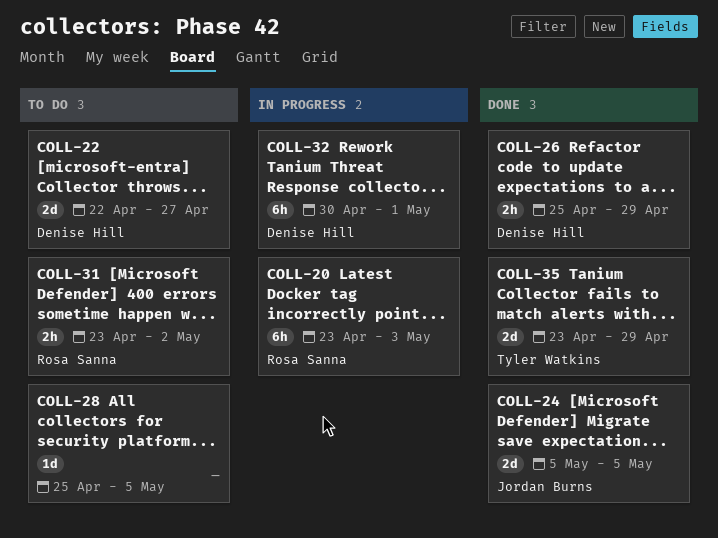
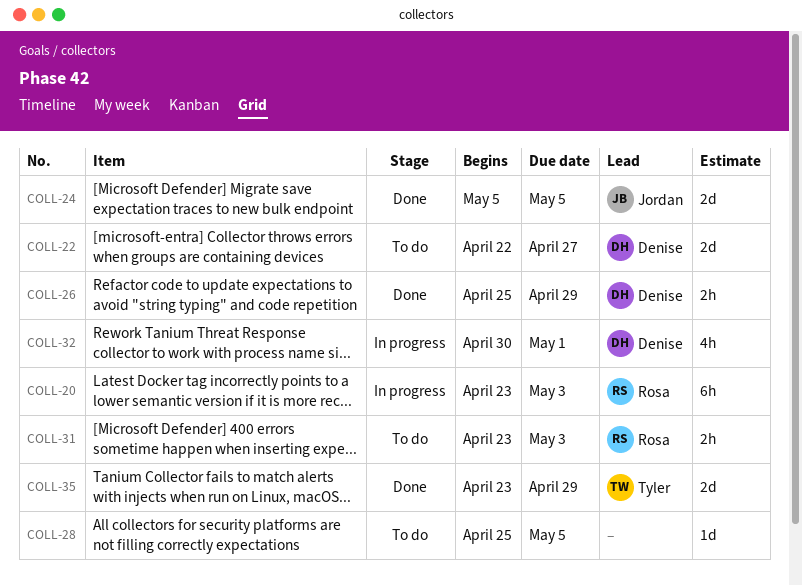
COLL-31, due: May 2 -> May 3
COLL-32, estimate: 6h -> 4h

